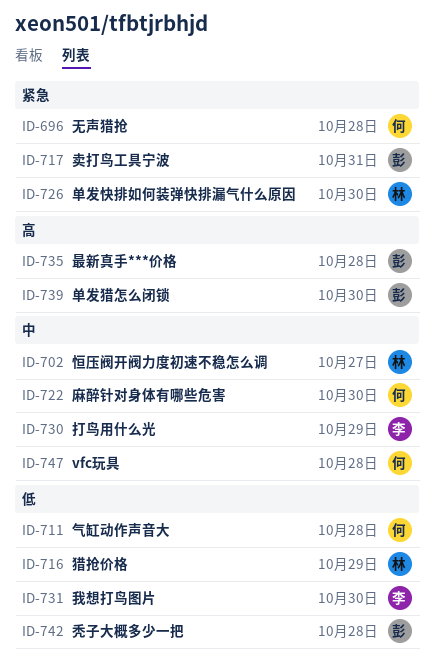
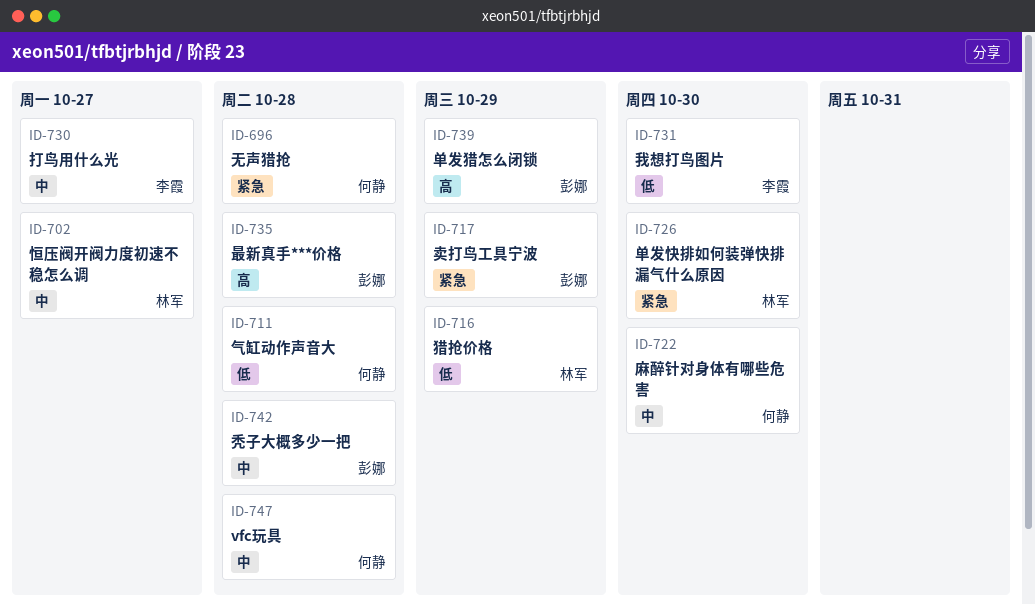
ID-717, due: Oct 31 -> Oct 29
ID-730, due: Oct 29 -> Oct 27
ID-739, due: Oct 30 -> Oct 29
ID-742, priority: 低 -> 中

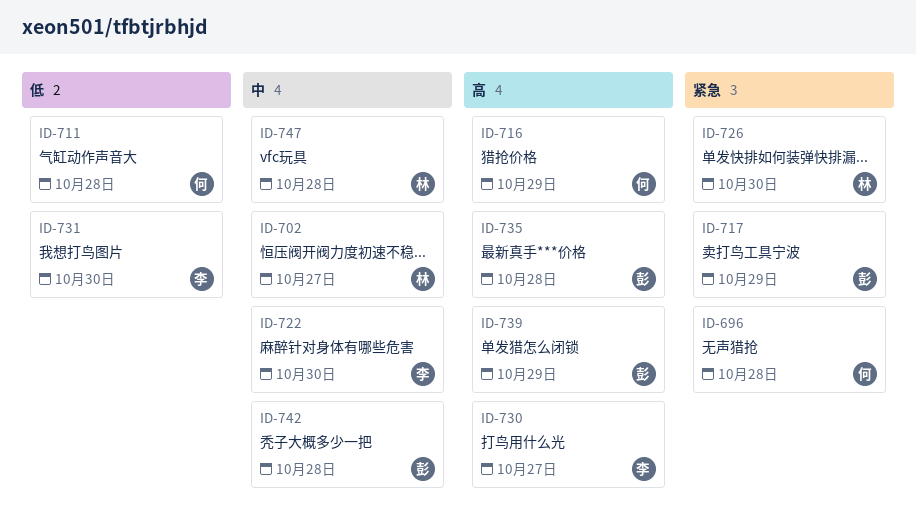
ID-716, owner: 林军 -> 何静
ID-716, priority: 低 -> 高
ID-722, owner: 何静 -> 李霞
ID-730, priority: 中 -> 高
ID-747, owner: 何静 -> 林军

